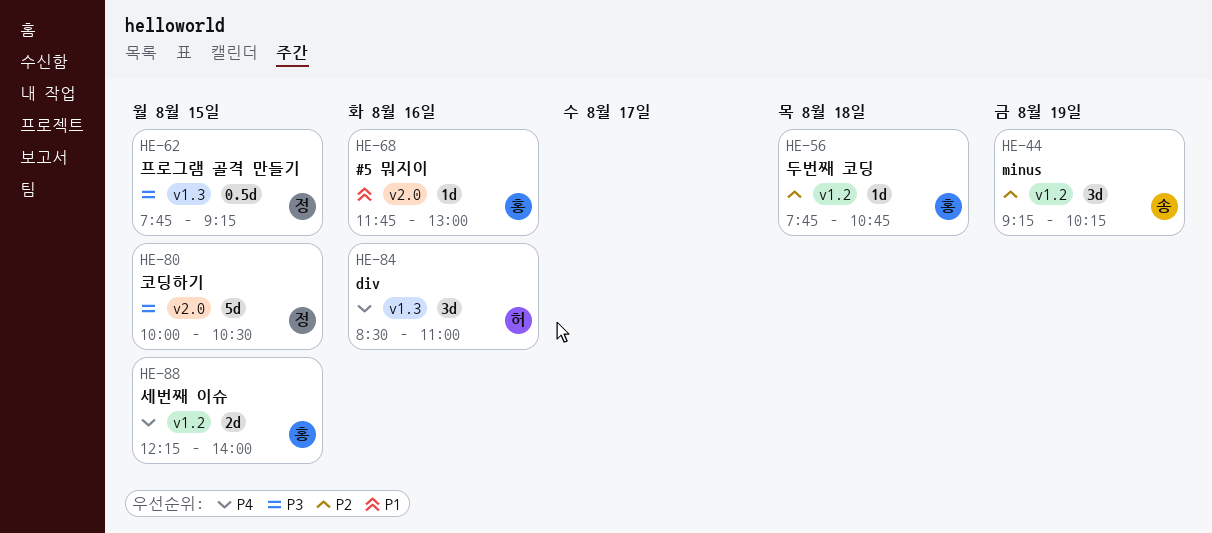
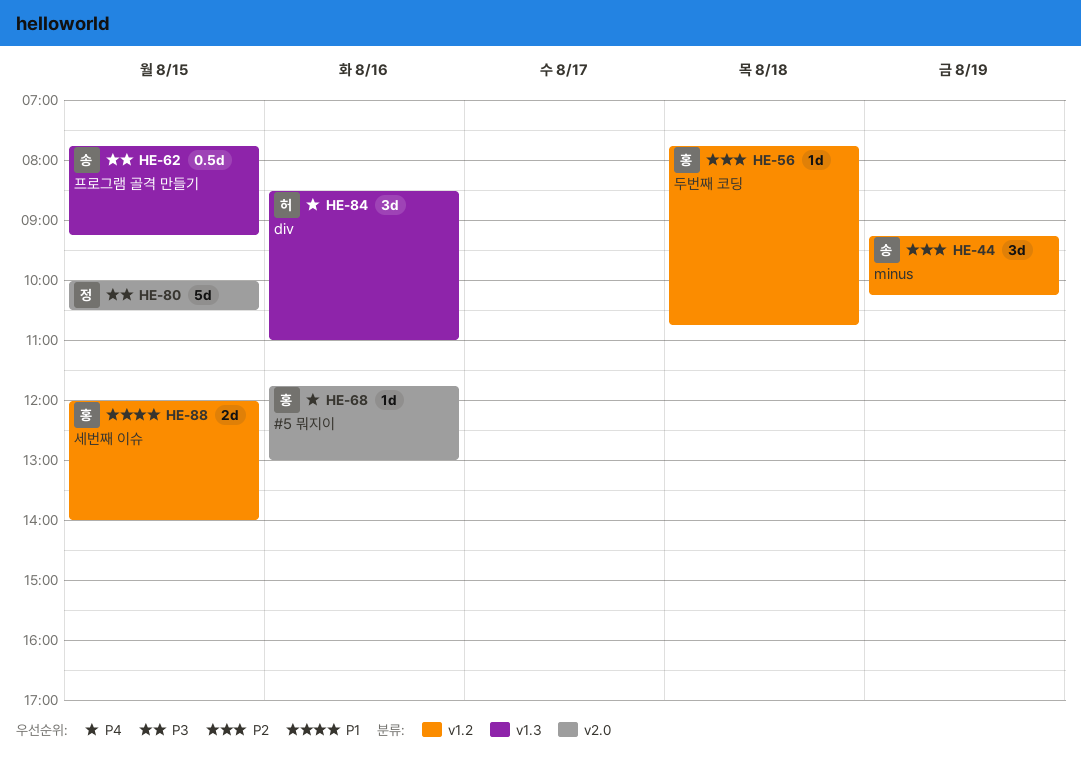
HE-62, owner: 정 -> 송
HE-68, priority: P1 -> P4
HE-88, priority: P4 -> P1
HE-88, begins: 12:15 -> 12:00

